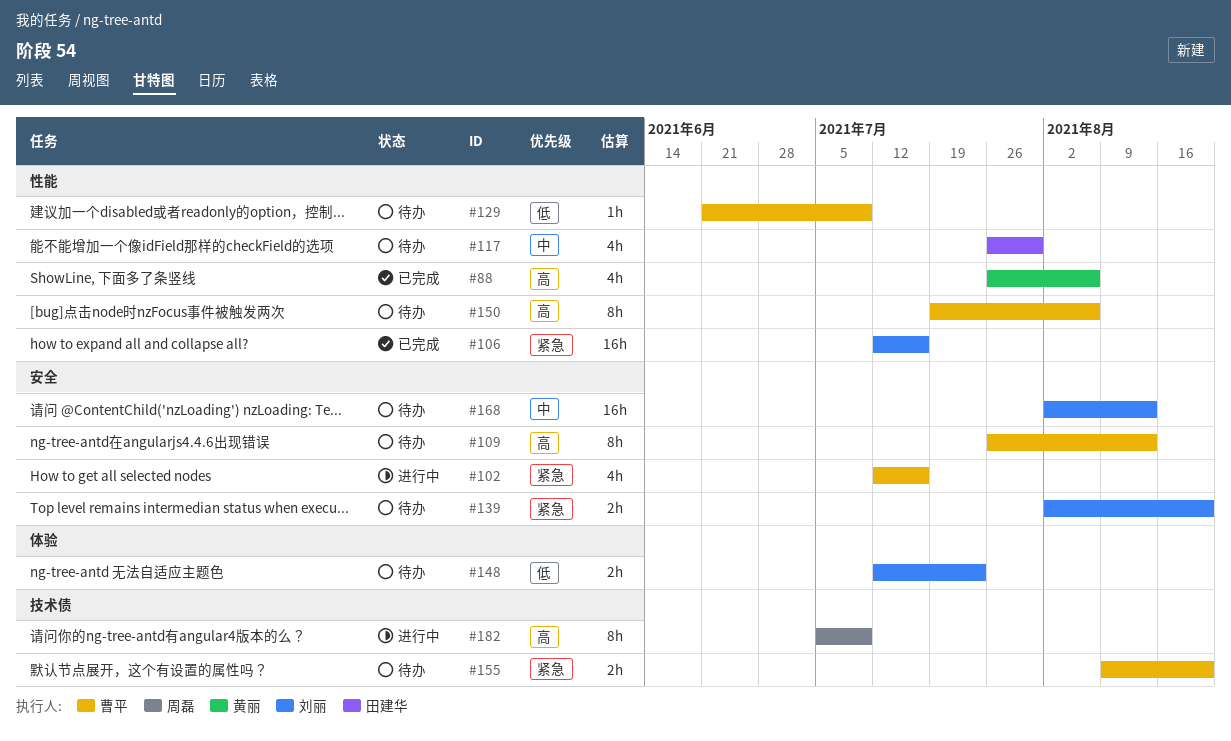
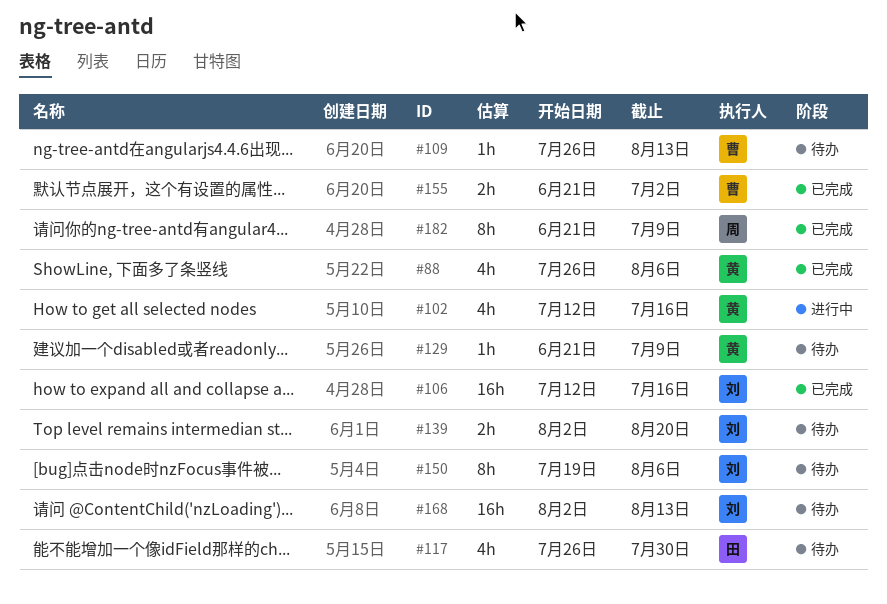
#102, owner: 曹平 -> 黄丽
#109, estimate: 8h -> 1h
#129, owner: 曹平 -> 黄丽
#148: present -> none
#150, owner: 曹平 -> 刘丽
#155, status: 待办 -> 已完成
#155, start: Aug 9 -> Jun 21
#155, due: Aug 20 -> Jul 2
#182, status: 进行中 -> 已完成
#182, start: Jul 5 -> Jun 21

